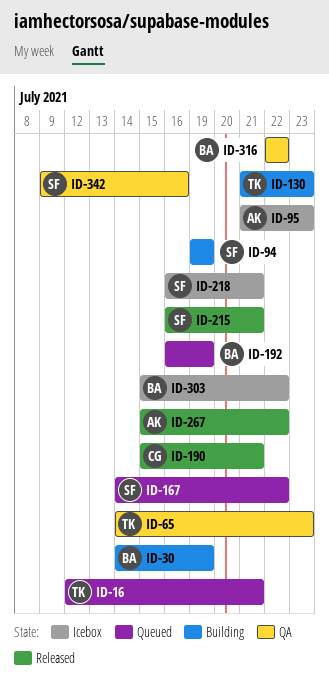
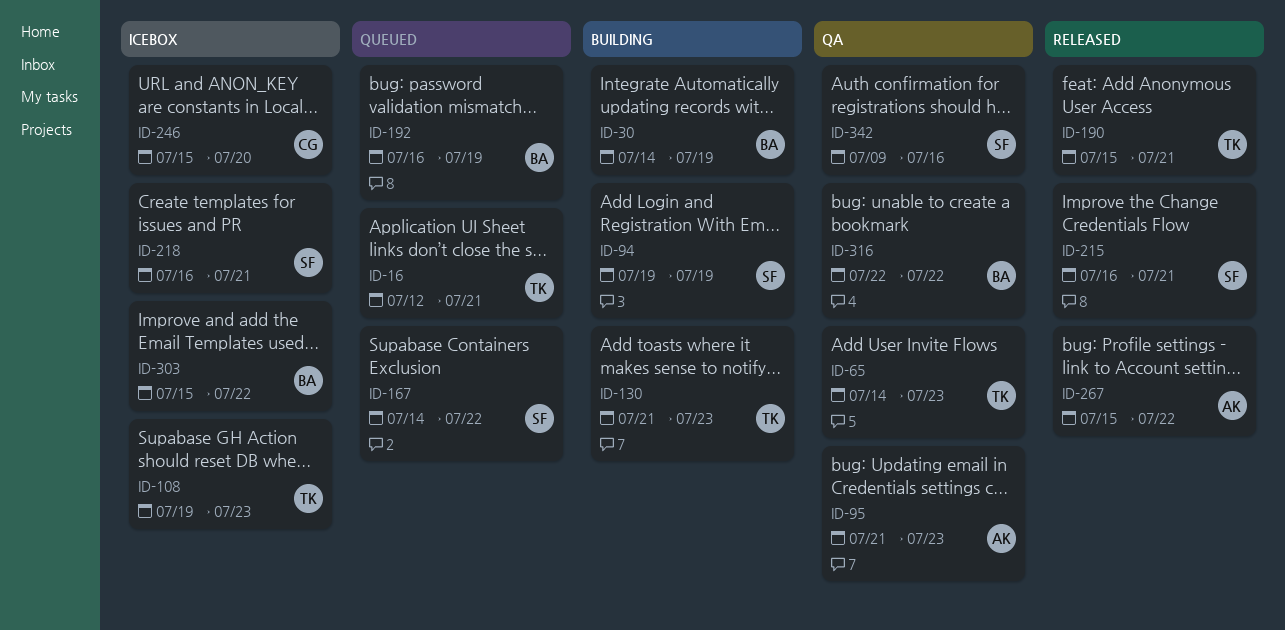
ID-95, status: Icebox -> QA
ID-108: none -> present
ID-190, owner: CG -> TK
ID-246: none -> present

